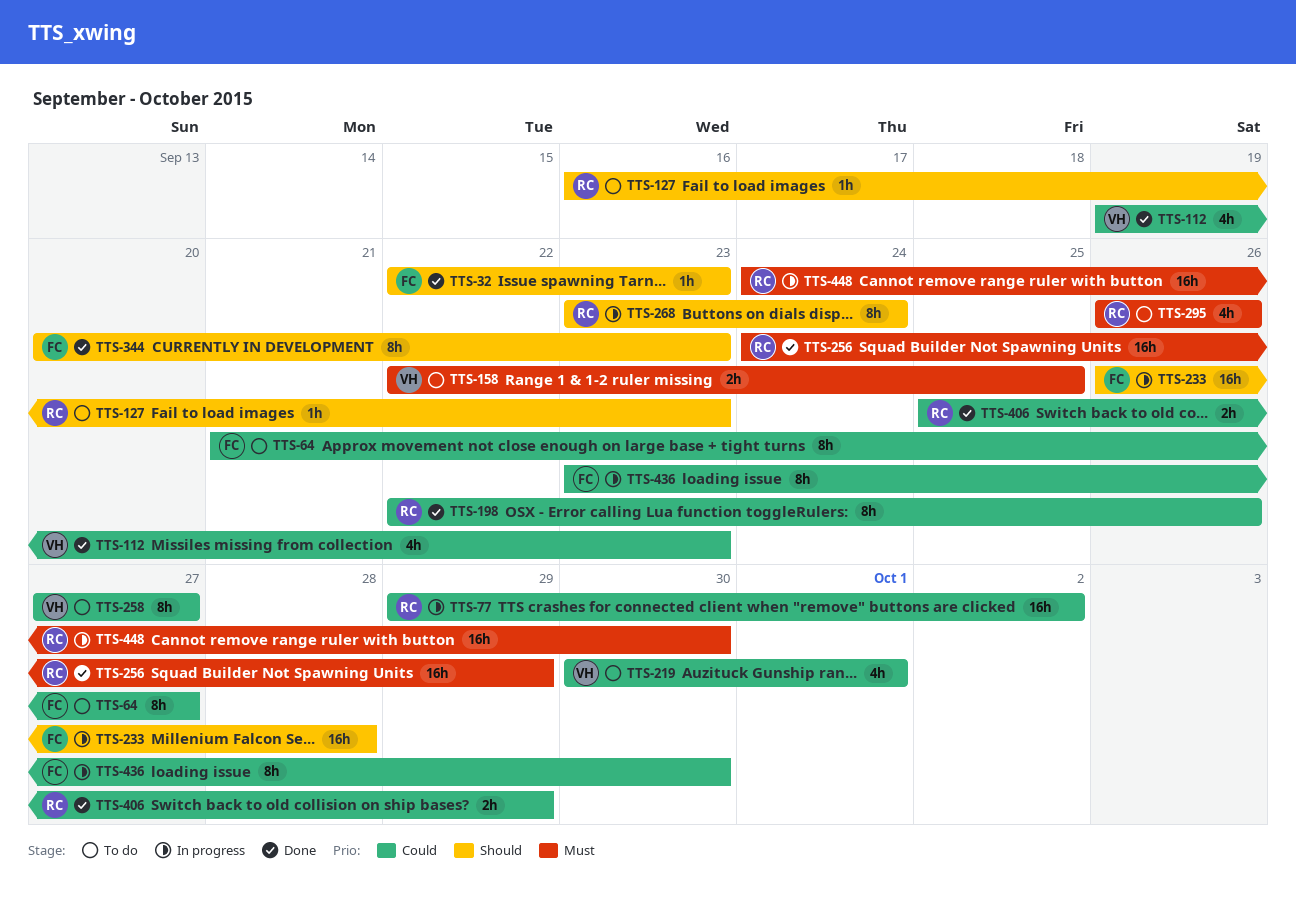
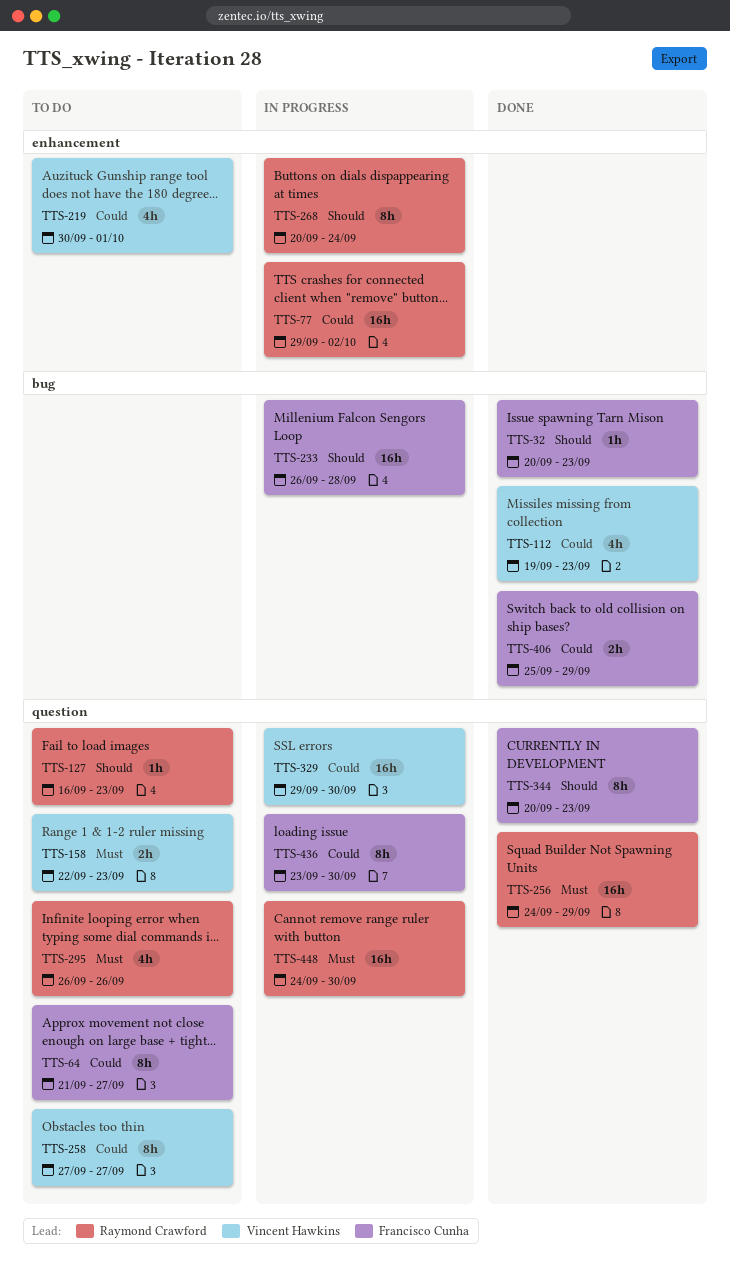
TTS-32, start: Sep 22 -> Sep 20
TTS-158, due: Sep 25 -> Sep 23
TTS-198: present -> none
TTS-268, start: Sep 23 -> Sep 20
TTS-329: none -> present
TTS-406, owner: Raymond Crawford -> Francisco Cunha

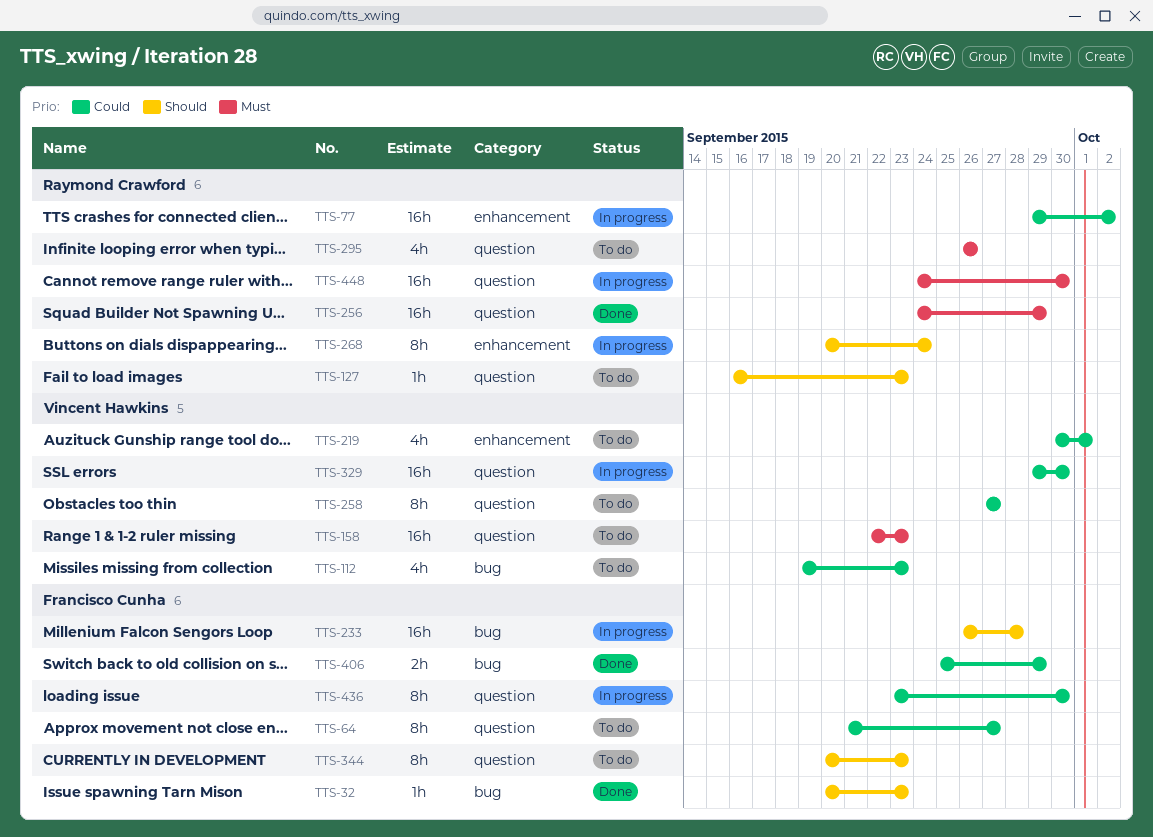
TTS-112, status: Done -> To do
TTS-158, estimate: 2h -> 16h
TTS-344, status: Done -> To do

